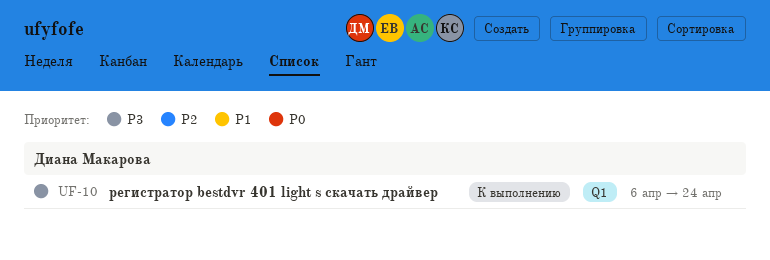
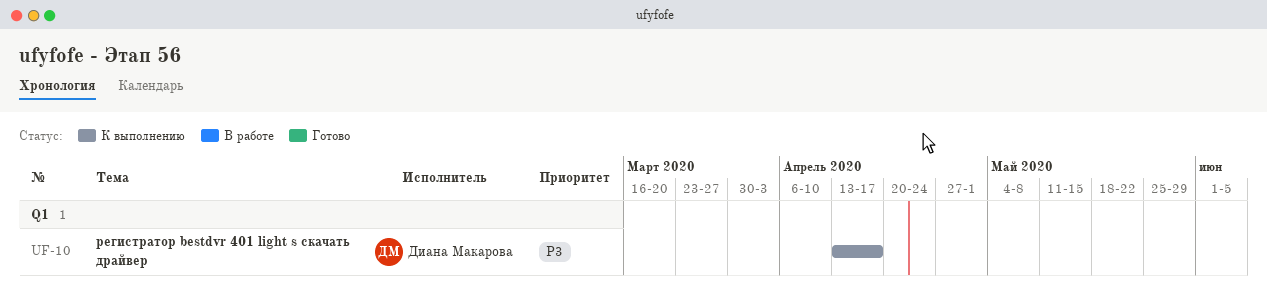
UF-10, start: Apr 6 -> Apr 13
UF-10, due: Apr 24 -> Apr 17

